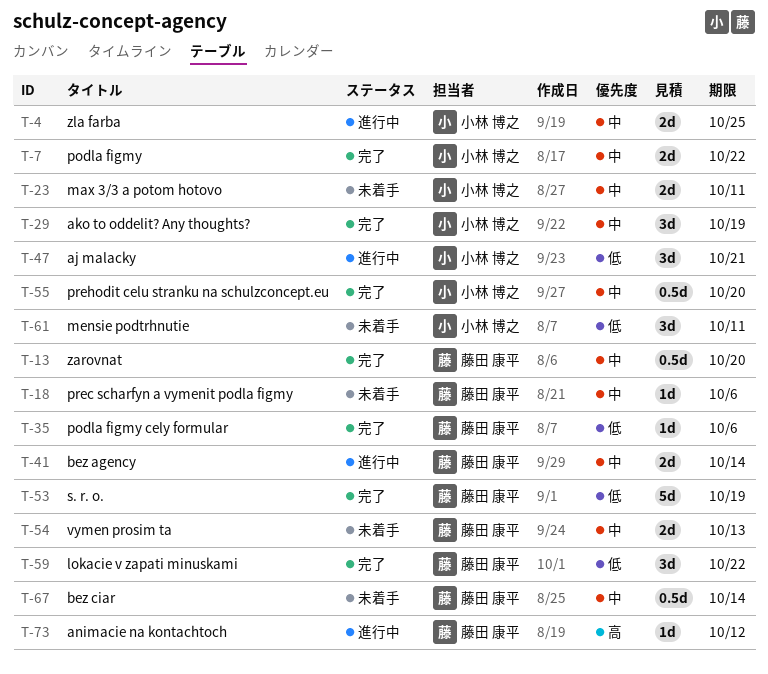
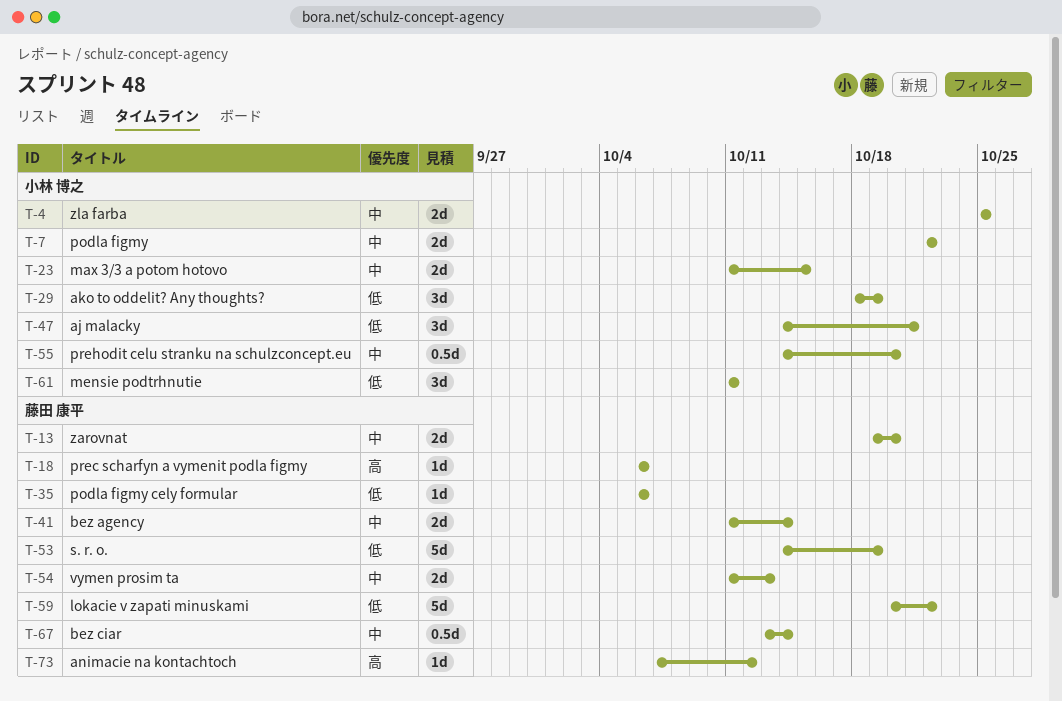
T-13, estimate: 0.5d -> 2d
T-18, priority: 中 -> 高
T-23, due: Oct 11 -> Oct 15
T-29, priority: 中 -> 低
T-59, estimate: 3d -> 5d

